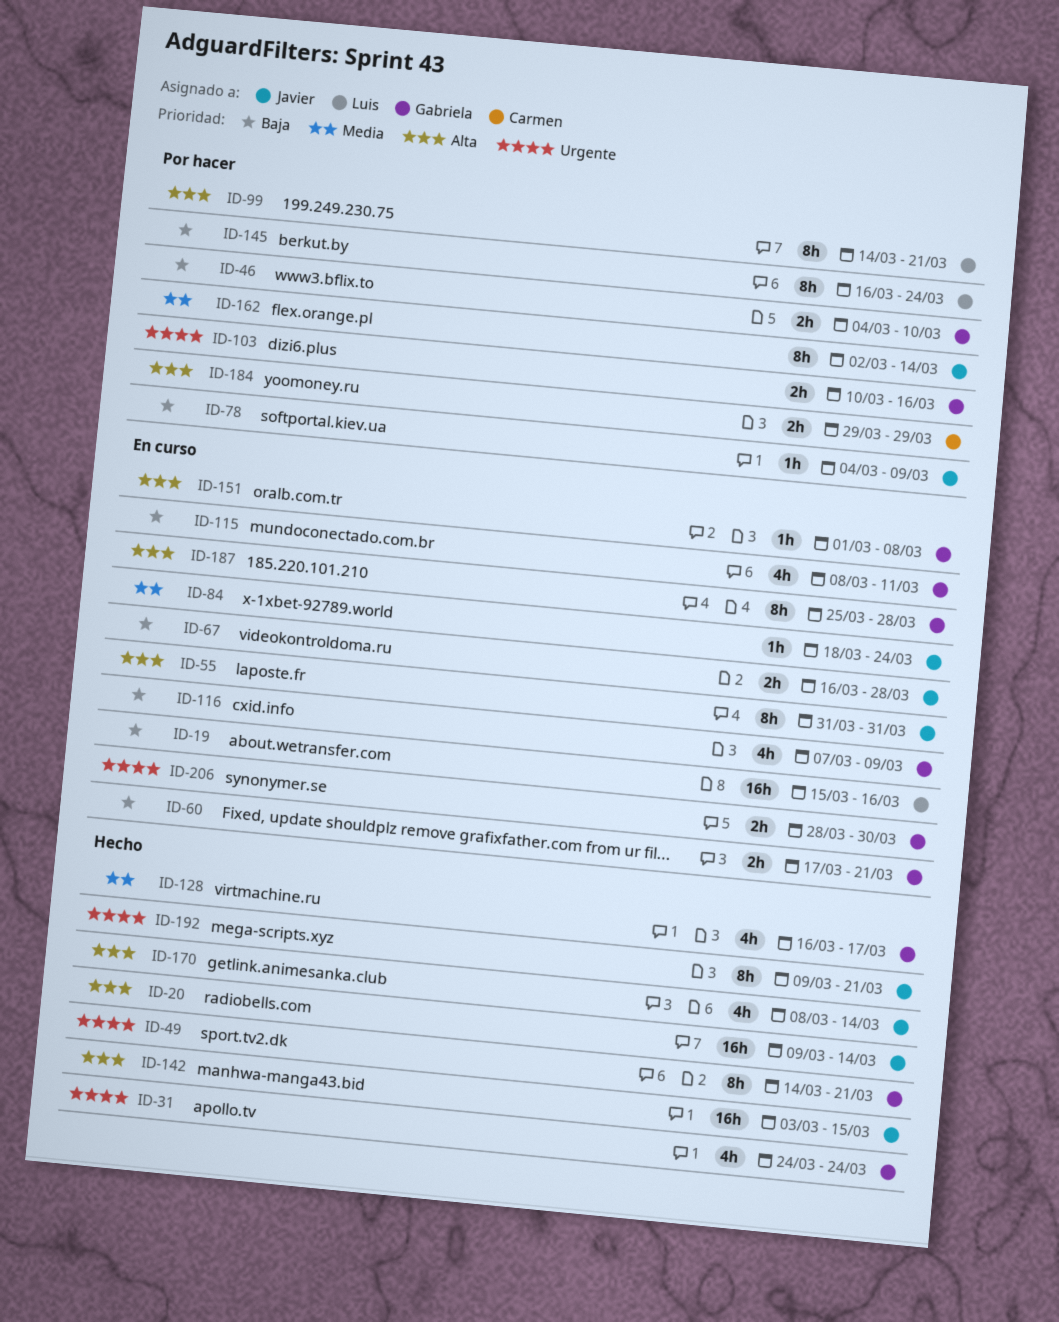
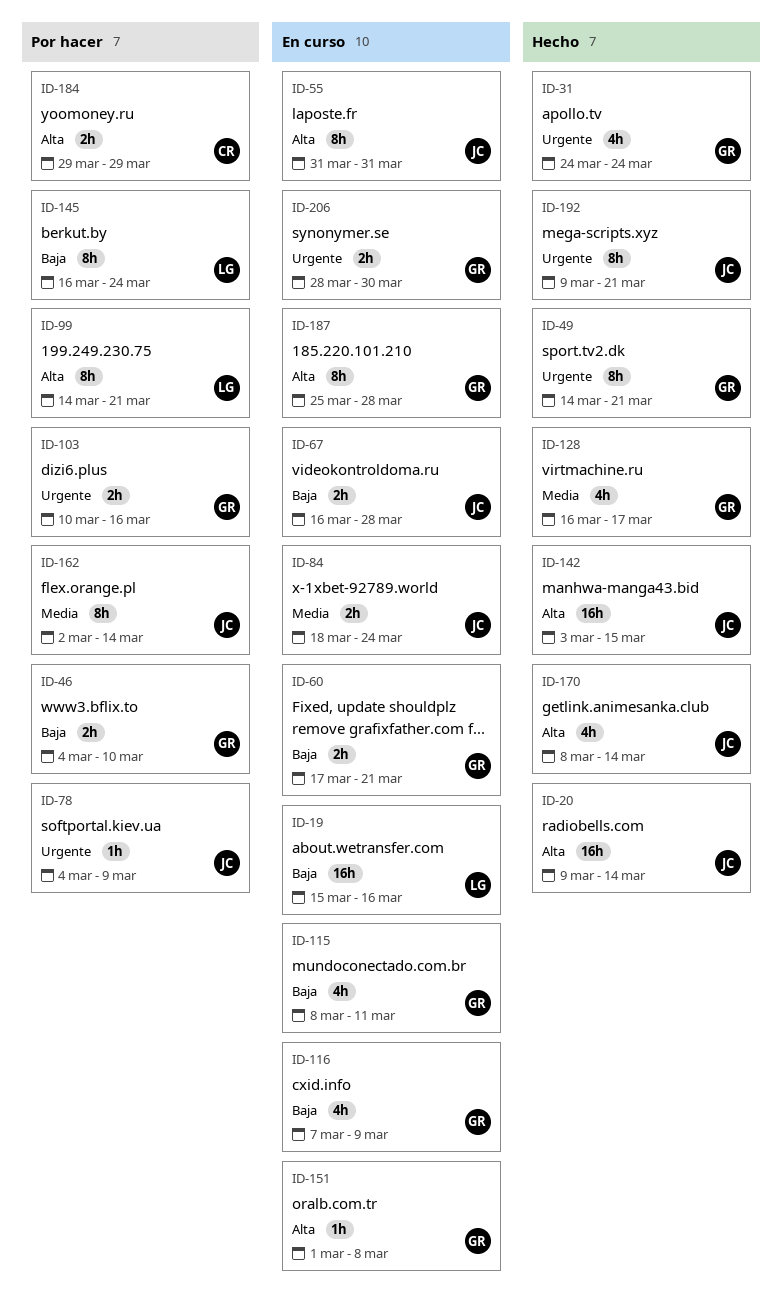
ID-78, priority: Baja -> Urgente
ID-84, estimate: 1h -> 2h

